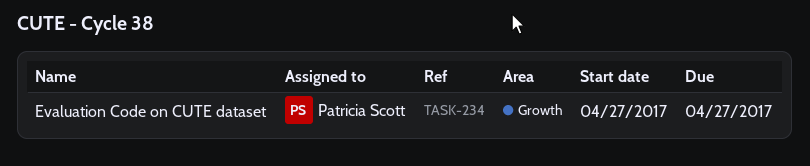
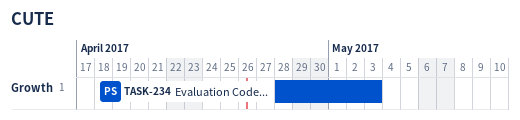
TASK-234, start: Apr 27 -> Apr 28
TASK-234, due: Apr 27 -> May 3

